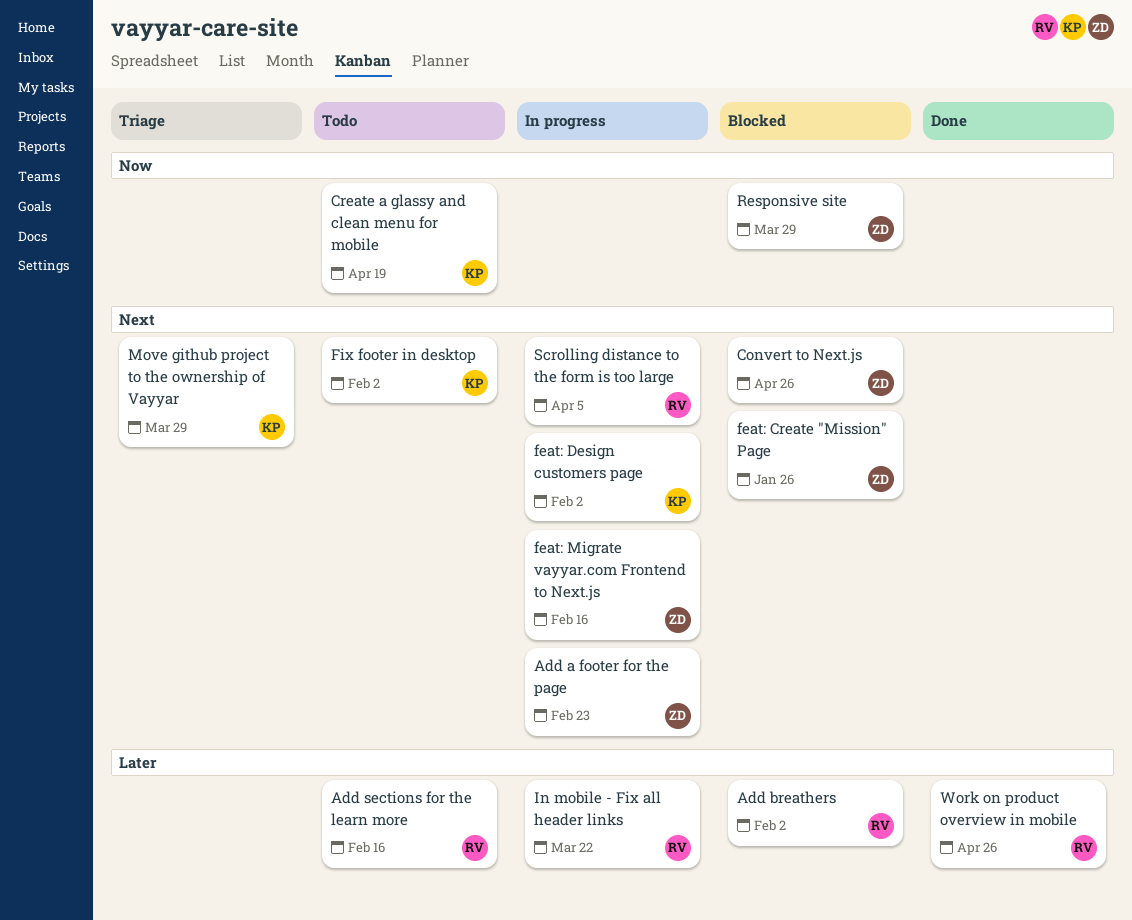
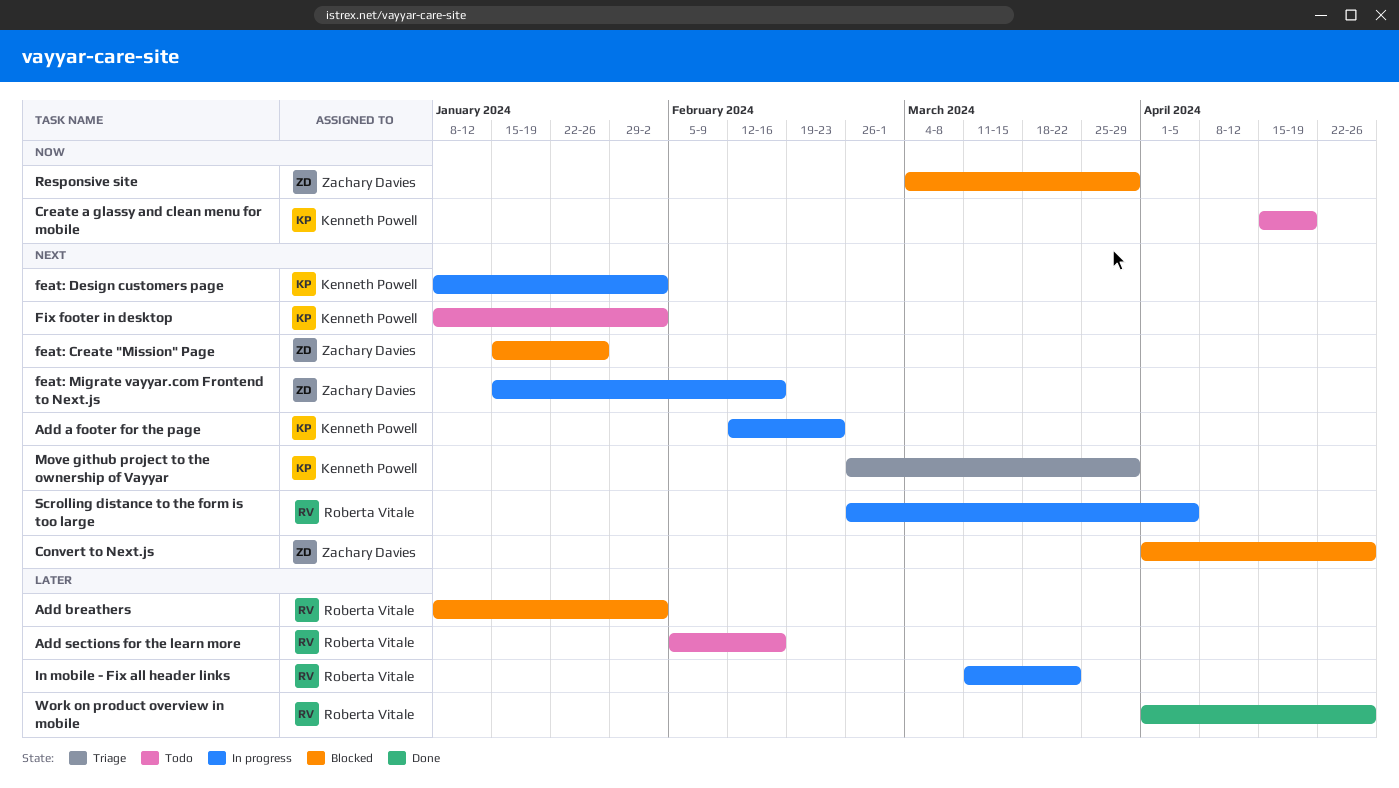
Add a footer for the page, owner: Zachary Davies -> Kenneth Powell

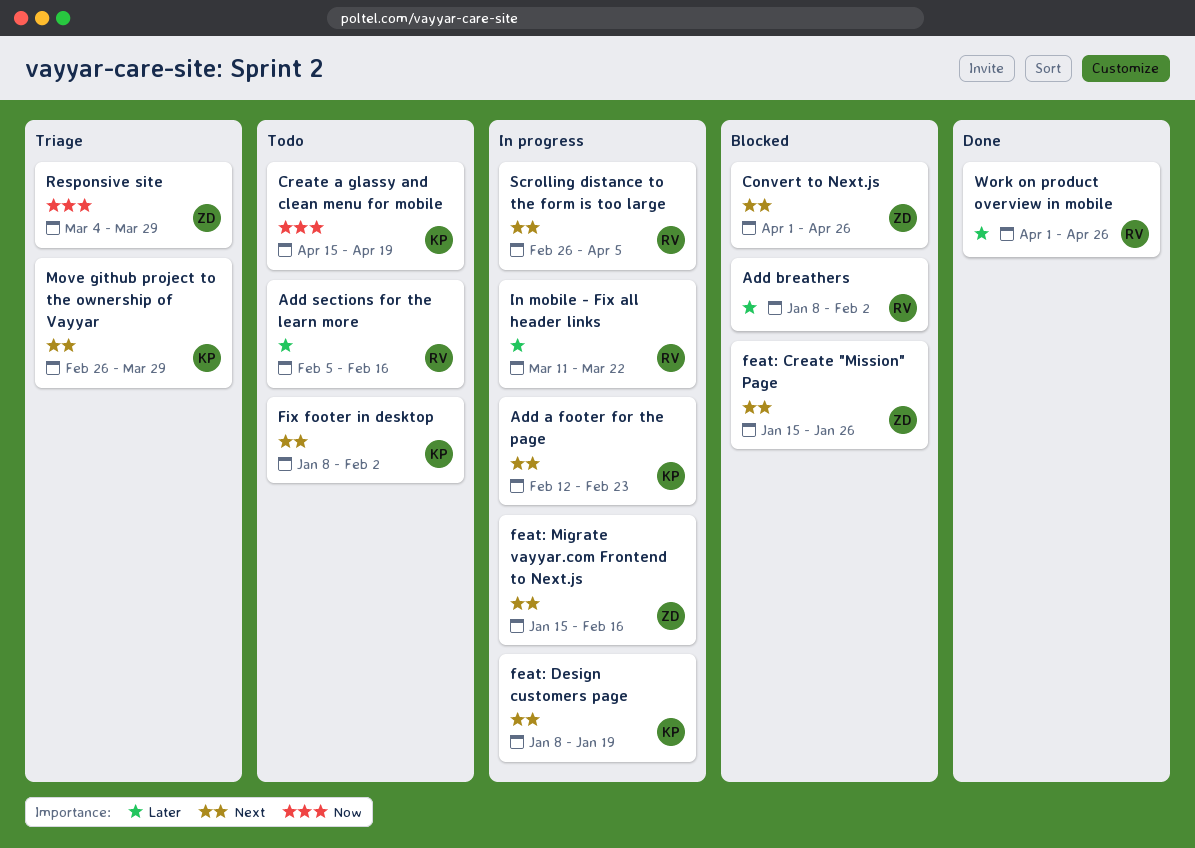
feat: Design customers page, due: Feb 2 -> Jan 19
Responsive site, status: Blocked -> Triage

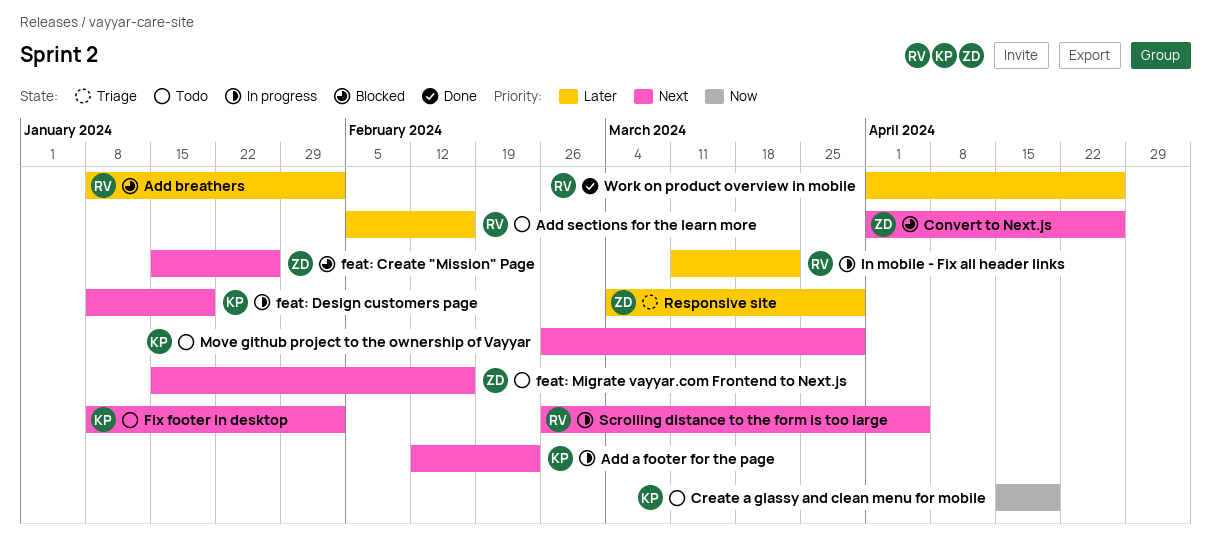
feat: Migrate vayyar.com Frontend to Next.js, status: In progress -> Todo
Move github project to the ownership of Vayyar, status: Triage -> Todo
Responsive site, priority: Now -> Later

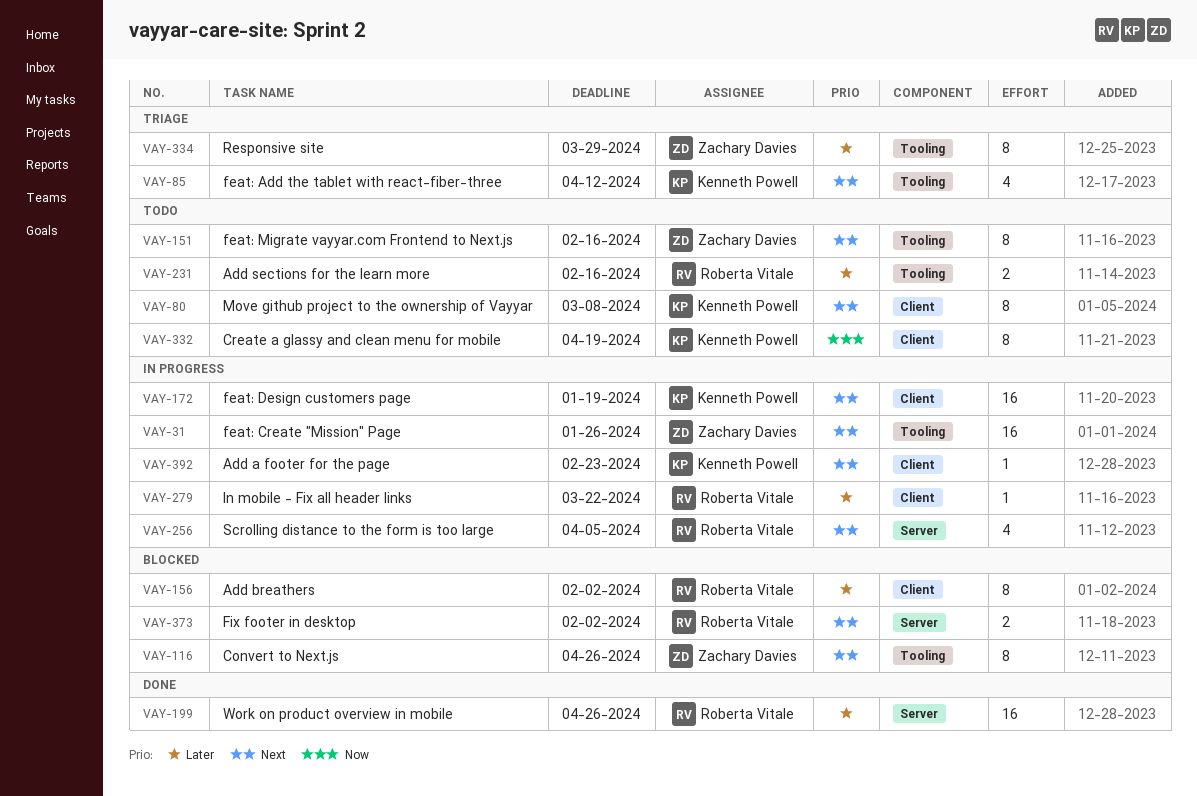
feat: Add the tablet with react-fiber-three: none -> present
feat: Create "Mission" Page, status: Blocked -> In progress
Fix footer in desktop, status: Todo -> Blocked
Fix footer in desktop, owner: Kenneth Powell -> Roberta Vitale
Move github project to the ownership of Vayyar, due: Mar 29 -> Mar 8

